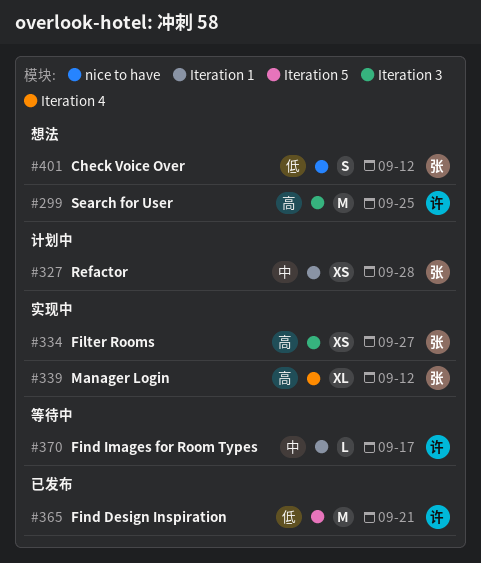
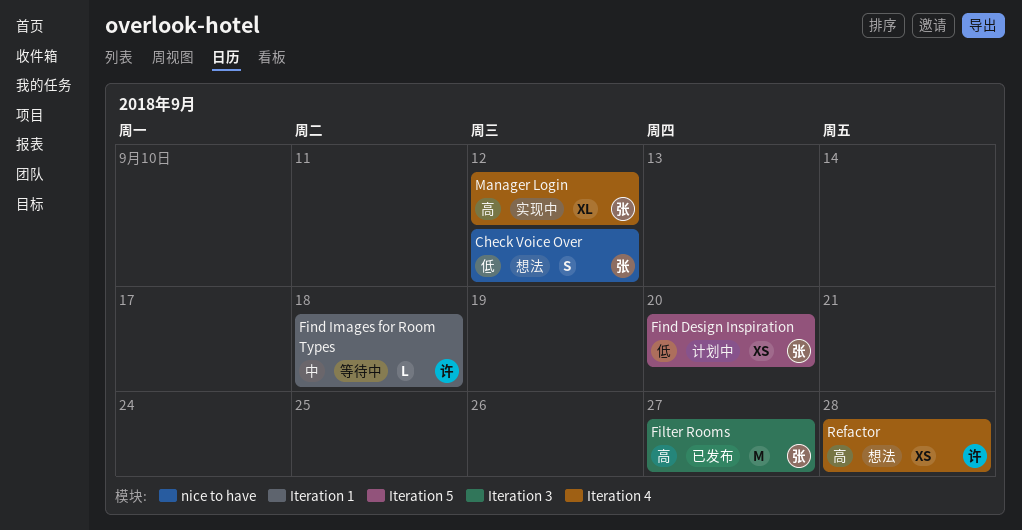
Filter Rooms, status: 实现中 -> 已发布
Filter Rooms, estimate: XS -> M
Find Design Inspiration, status: 已发布 -> 计划中
Find Design Inspiration, owner: 许 -> 张
Find Design Inspiration, estimate: M -> XS
Find Design Inspiration, due: Sep 21 -> Sep 20
Find Images for Room Types, due: Sep 17 -> Sep 18
Refactor, status: 计划中 -> 想法
Refactor, owner: 张 -> 许
Refactor, priority: 中 -> 高
Refactor, label: Iteration 1 -> Iteration 4
Search for User: present -> none

